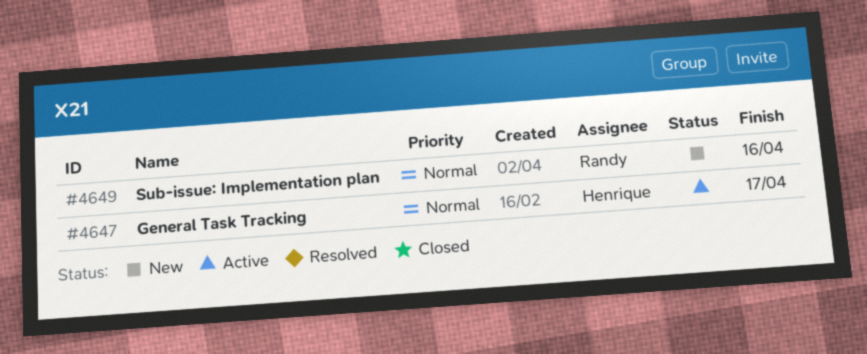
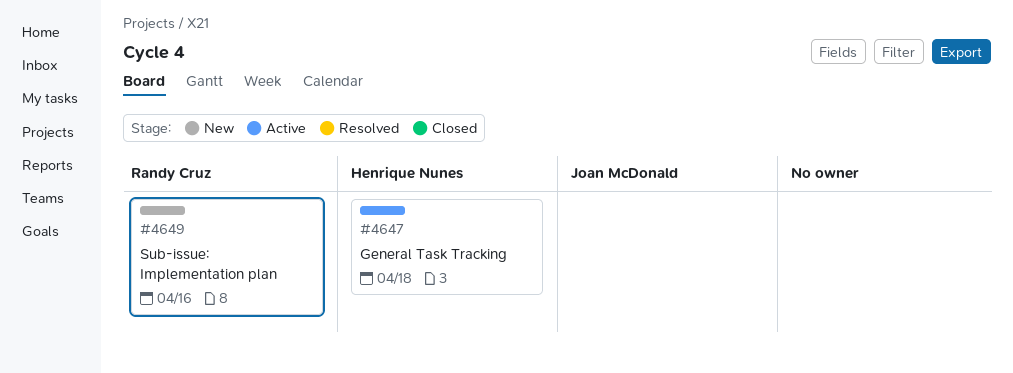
#4647, due: Apr 17 -> Apr 18

